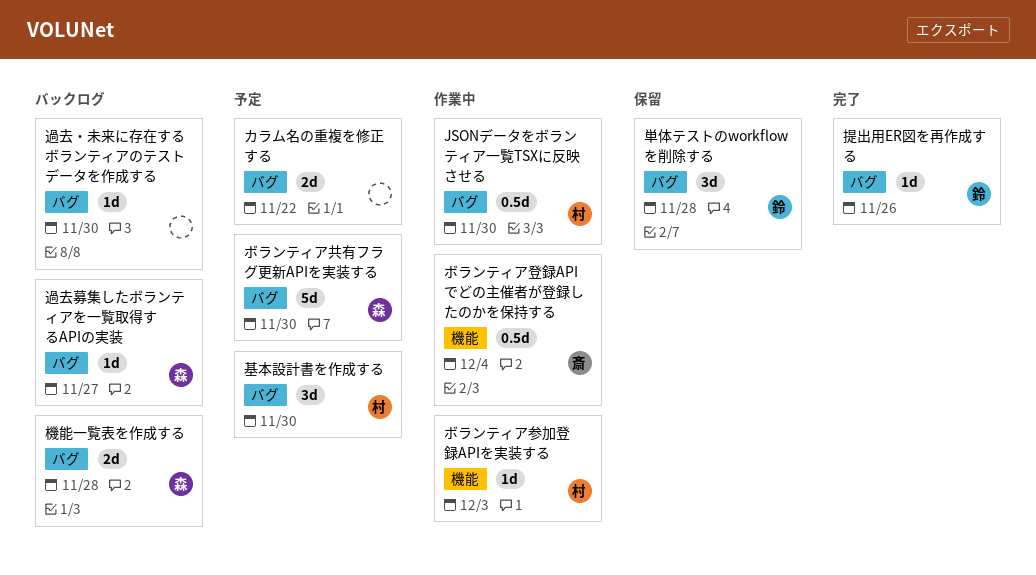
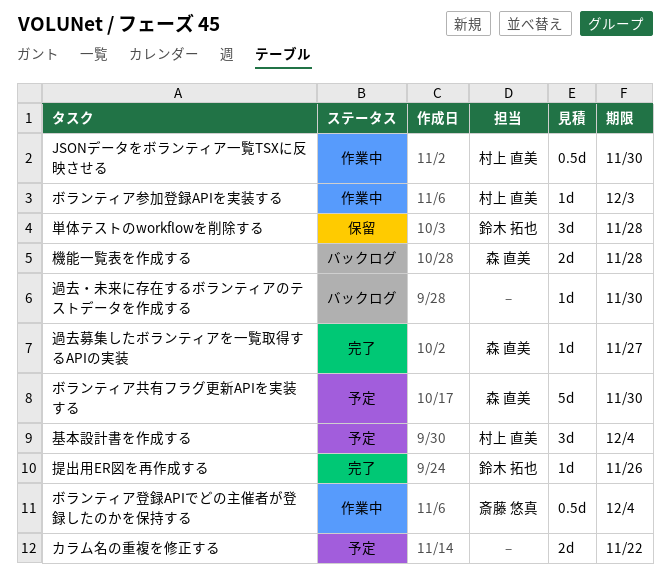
基本設計書を作成する, due: Nov 30 -> Dec 4
過去募集したボランティアを一覧取得するAPIの実装, status: バックログ -> 完了

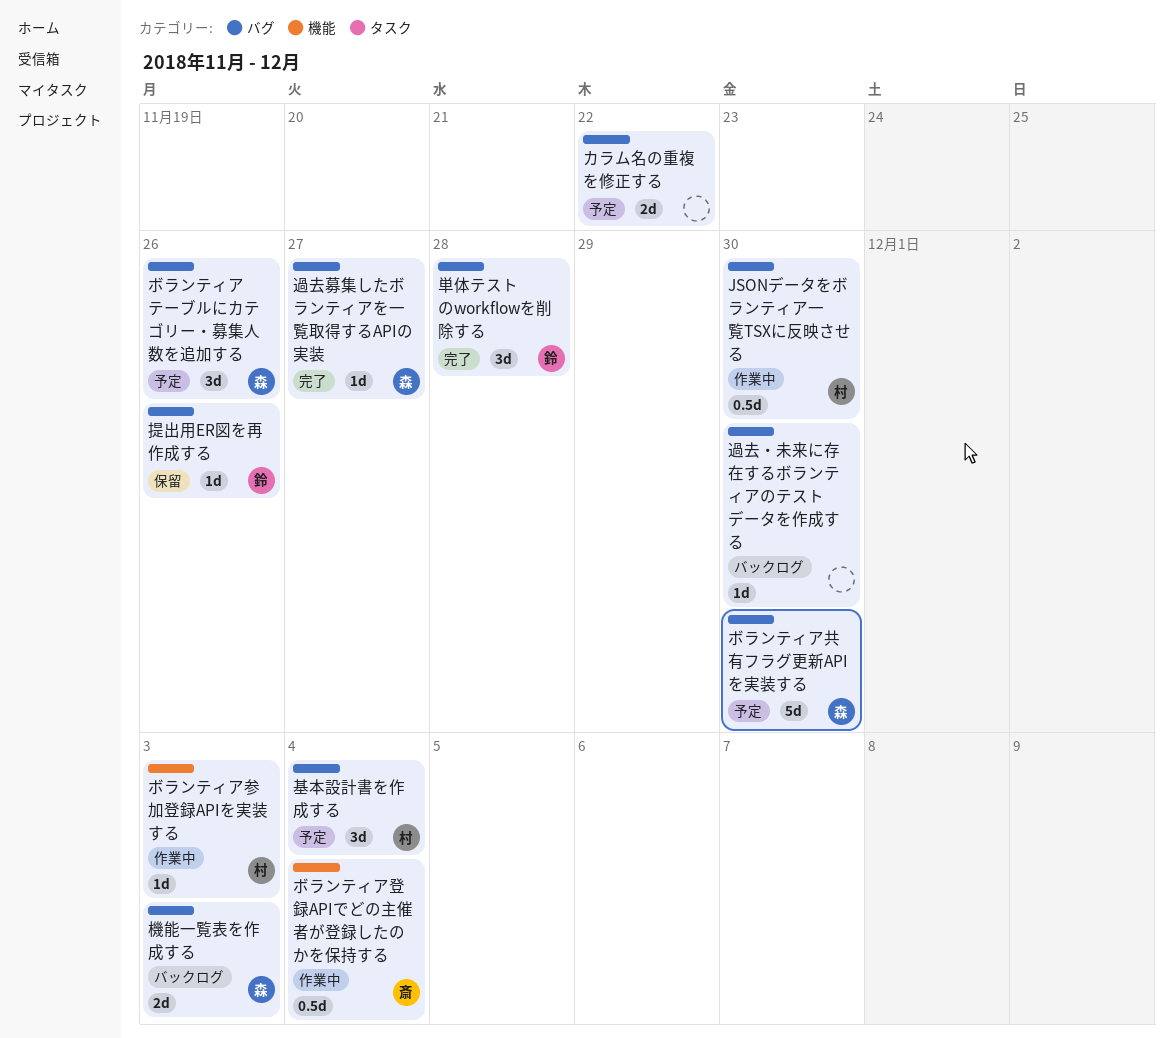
ボランティアテーブルにカテゴリー・募集人数を追加する: none -> present
単体テストのworkflowを削除する, status: 保留 -> 完了
提出用ER図を再作成する, status: 完了 -> 保留
機能一覧表を作成する, due: Nov 28 -> Dec 3

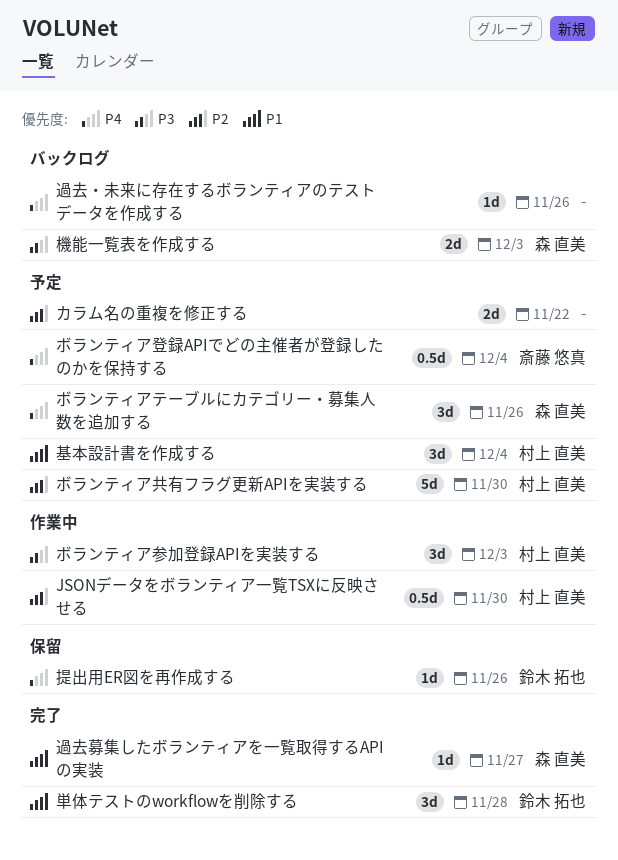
ボランティア共有フラグ更新APIを実装する, owner: 森 直美 -> 村上 直美
ボランティア参加登録APIを実装する, estimate: 1d -> 3d
ボランティア登録APIでどの主催者が登録したのかを保持する, status: 作業中 -> 予定
過去・未来に存在するボランティアのテストデータを作成する, due: Nov 30 -> Nov 26

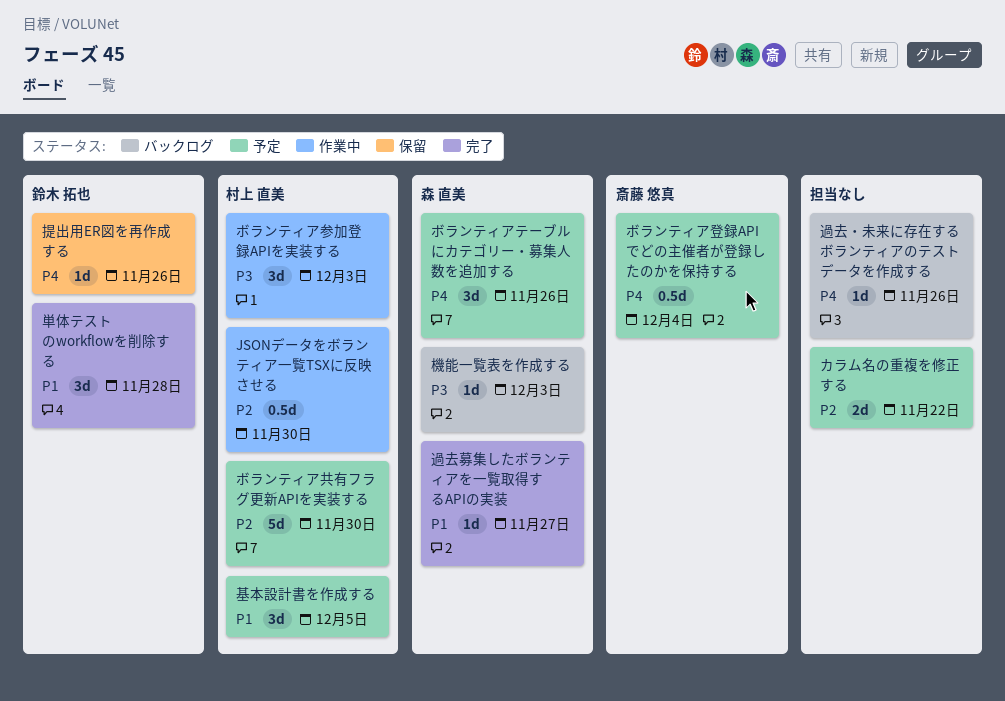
基本設計書を作成する, due: Dec 4 -> Dec 5
機能一覧表を作成する, estimate: 2d -> 1d

